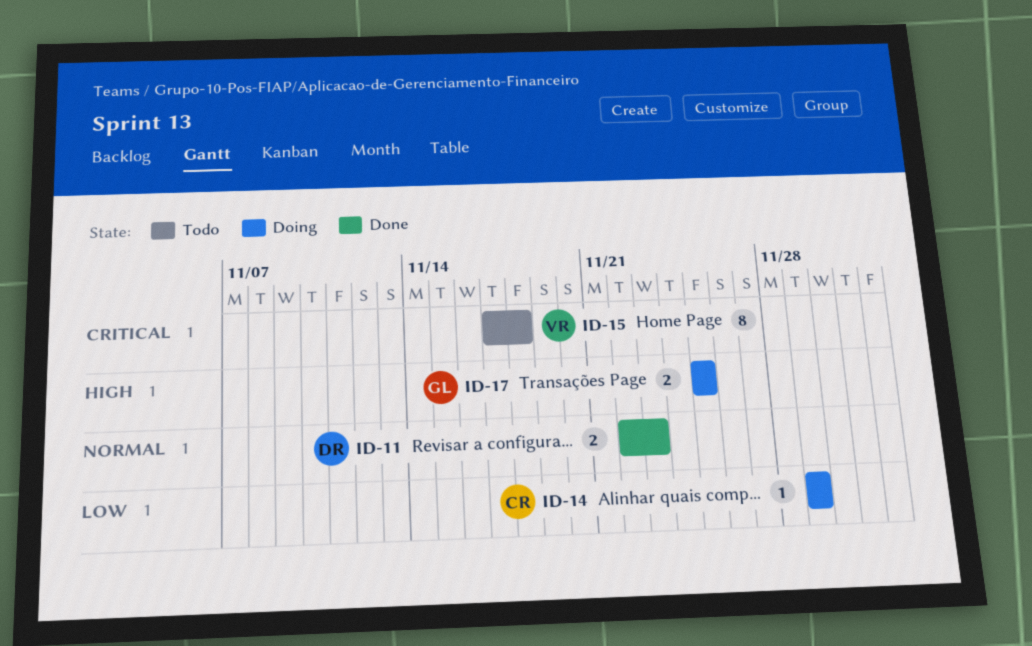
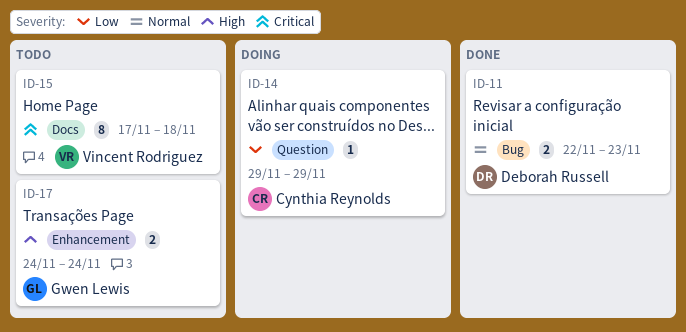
ID-17, status: Doing -> Todo
ID-17, start: Nov 25 -> Nov 24
ID-17, due: Nov 25 -> Nov 24

